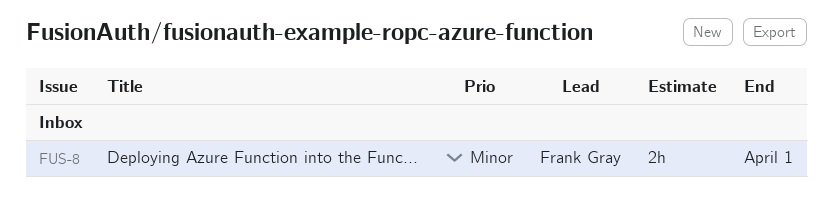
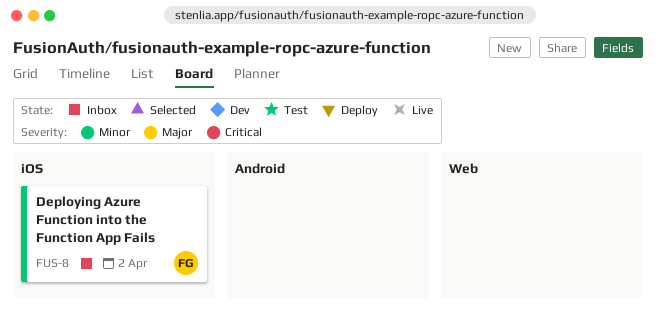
FUS-8, due: Apr 1 -> Apr 2

